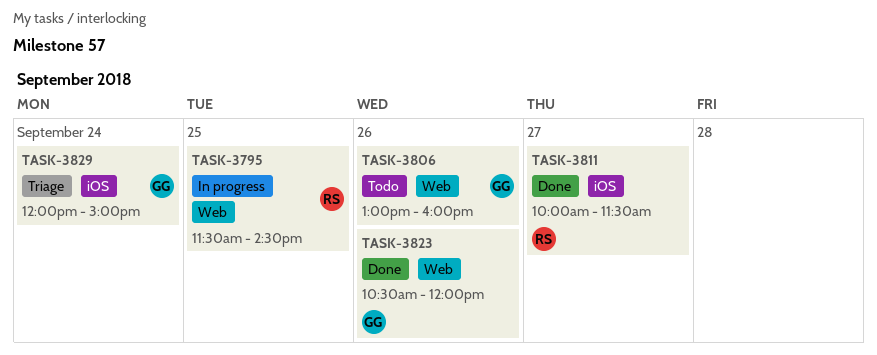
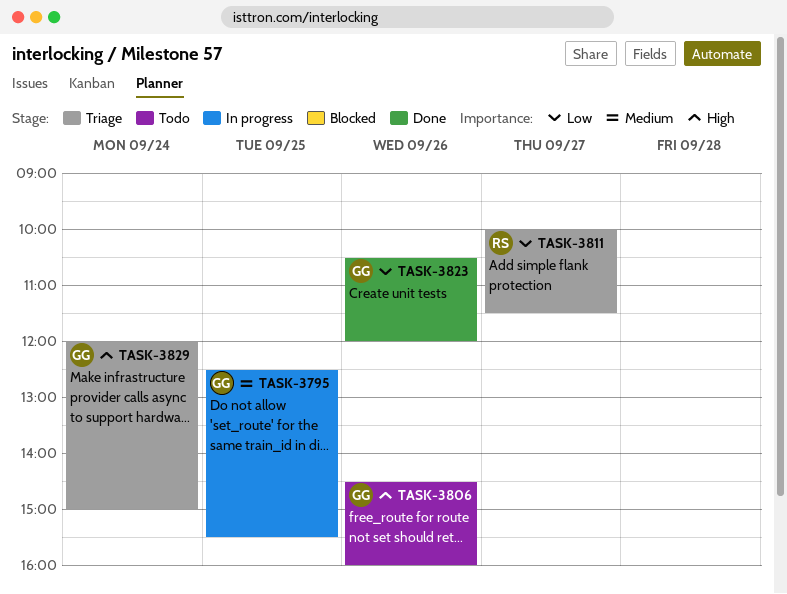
TASK-3795, owner: RS -> GG
TASK-3795, begins: 11:30 -> 12:30
TASK-3795, ends: 14:30 -> 15:30
TASK-3806, begins: 13:00 -> 14:30
TASK-3811, status: Done -> Triage

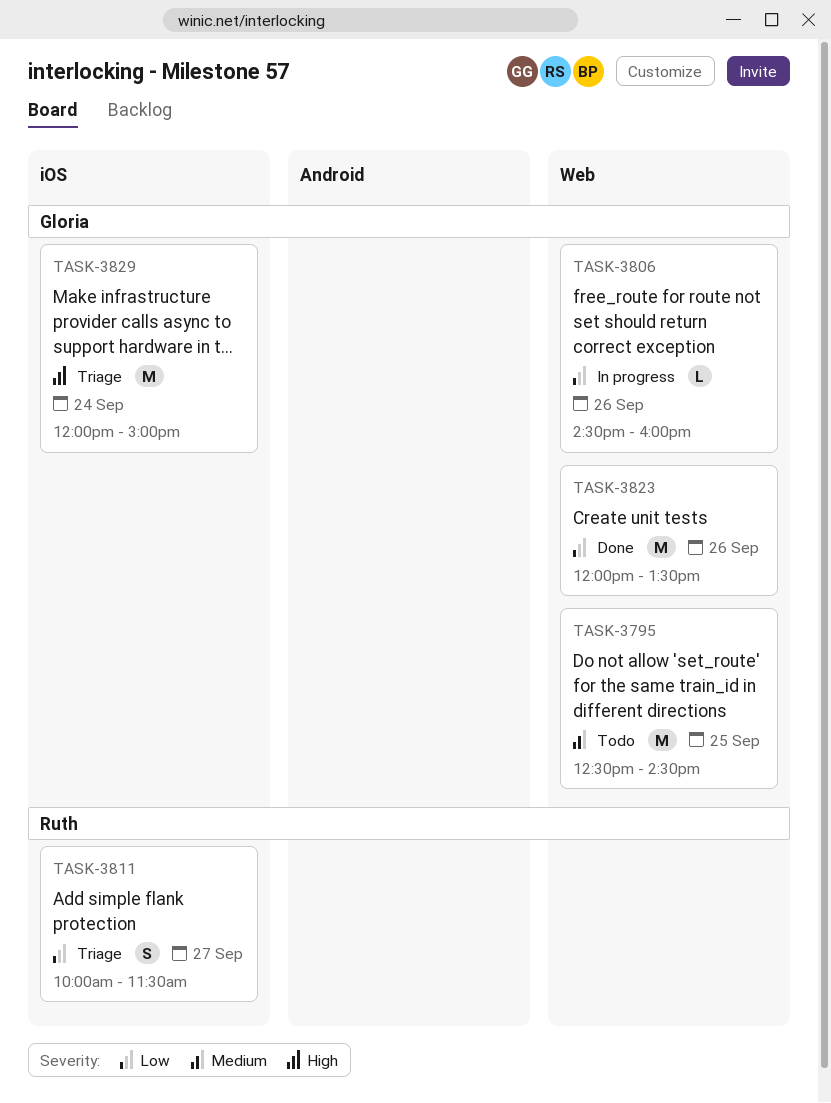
TASK-3795, status: In progress -> Todo
TASK-3795, ends: 15:30 -> 14:30
TASK-3806, status: Todo -> In progress
TASK-3806, priority: High -> Low
TASK-3823, begins: 10:30 -> 12:00
TASK-3823, ends: 12:00 -> 13:30

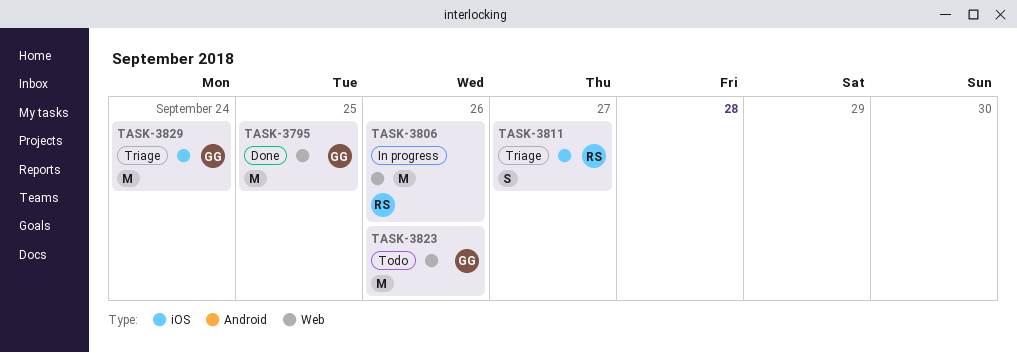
TASK-3795, status: Todo -> Done
TASK-3806, owner: Gloria -> Ruth
TASK-3806, estimate: L -> M
TASK-3823, status: Done -> Todo

